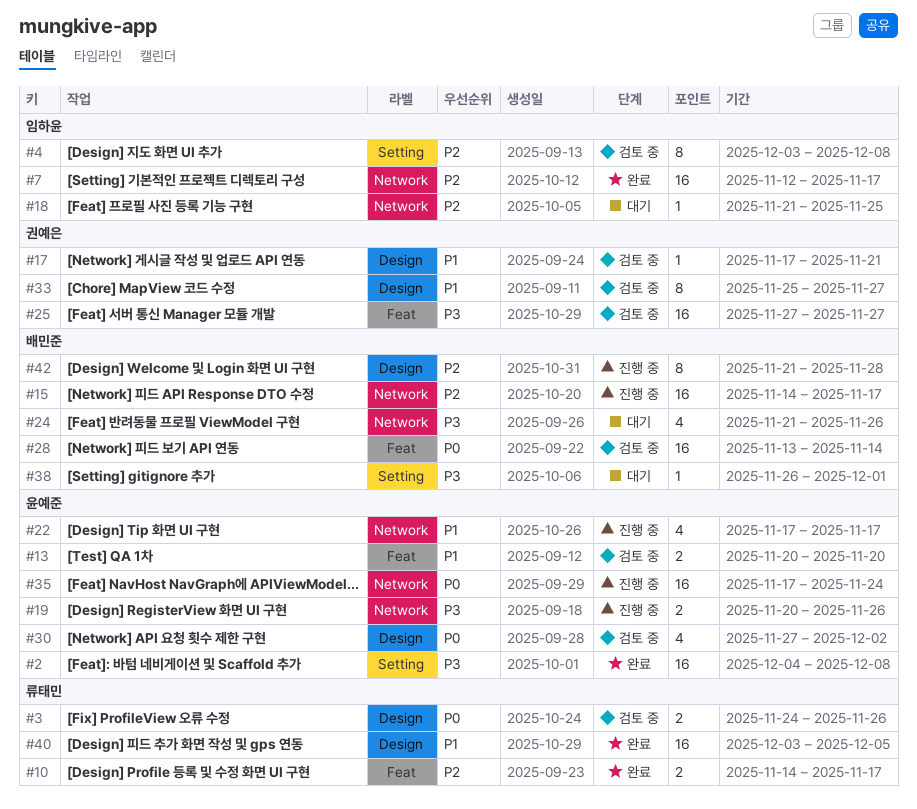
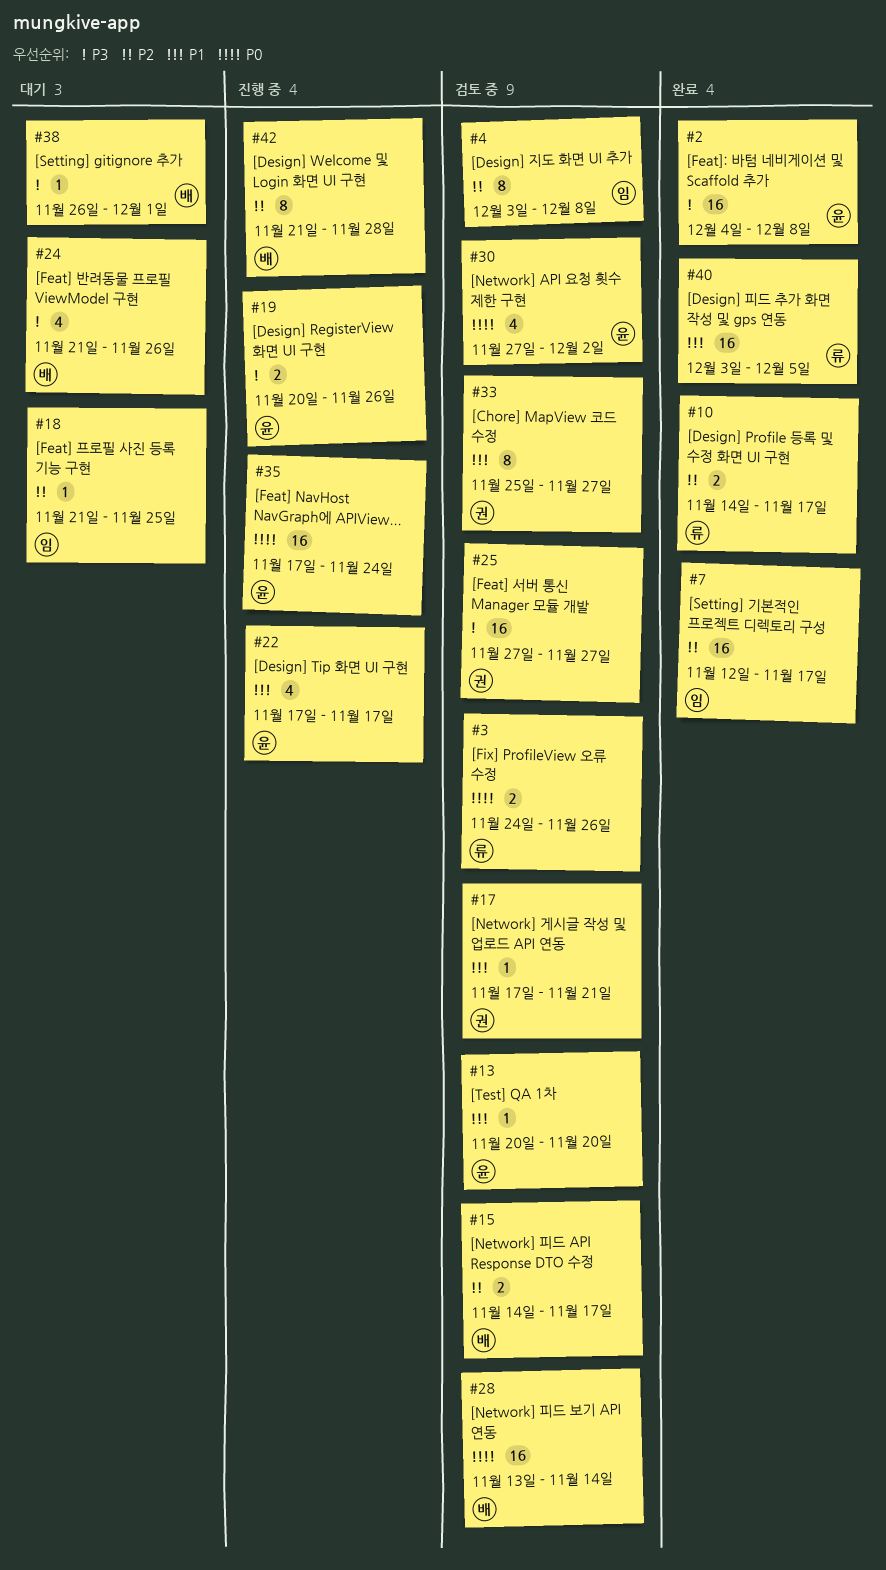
#13, estimate: 2 -> 1
#15, status: 진행 중 -> 검토 중
#15, estimate: 16 -> 2

